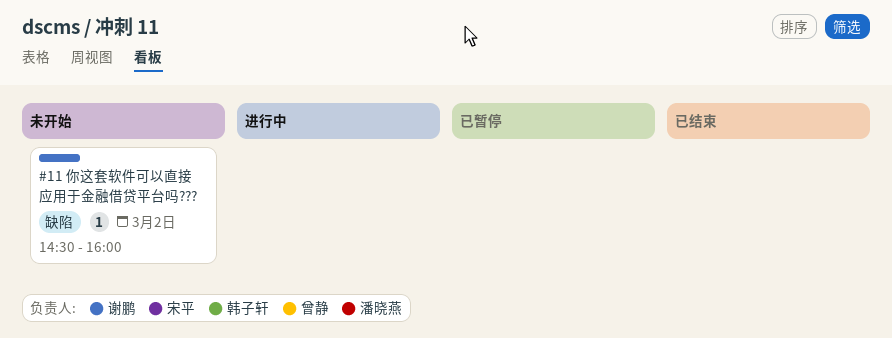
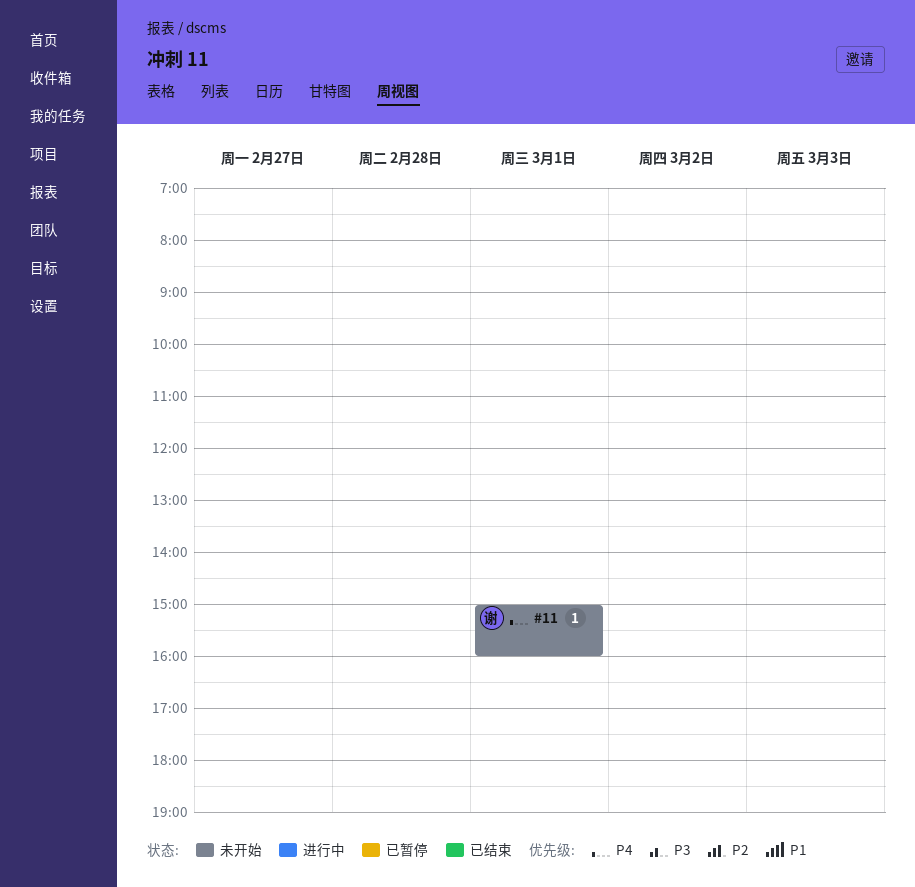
#11, day: Mar 2 -> Mar 1
#11, begins: 14:30 -> 15:00

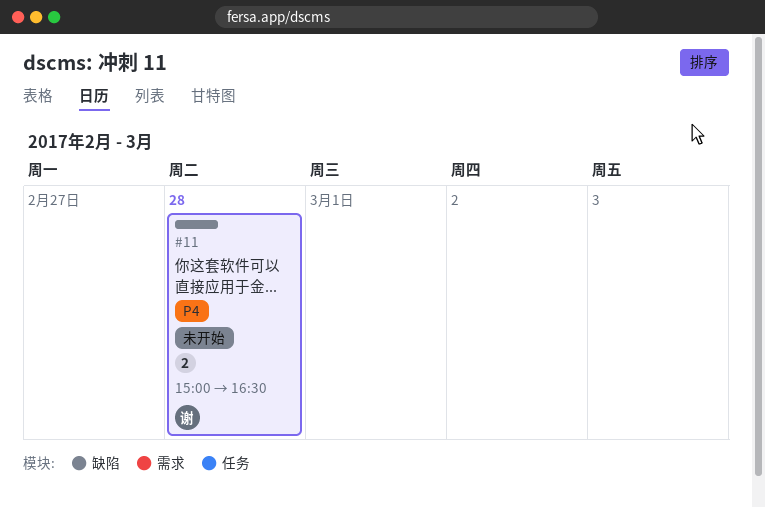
#11, estimate: 1 -> 2
#11, day: Mar 1 -> Feb 28
#11, ends: 16:00 -> 16:30

